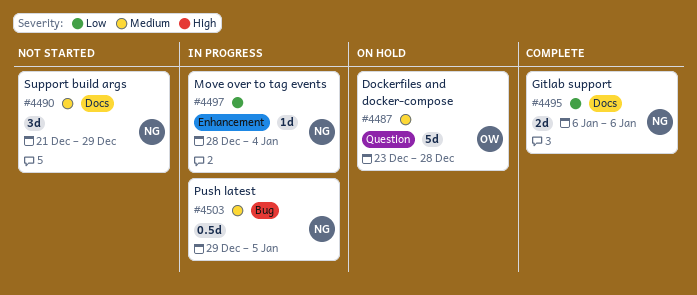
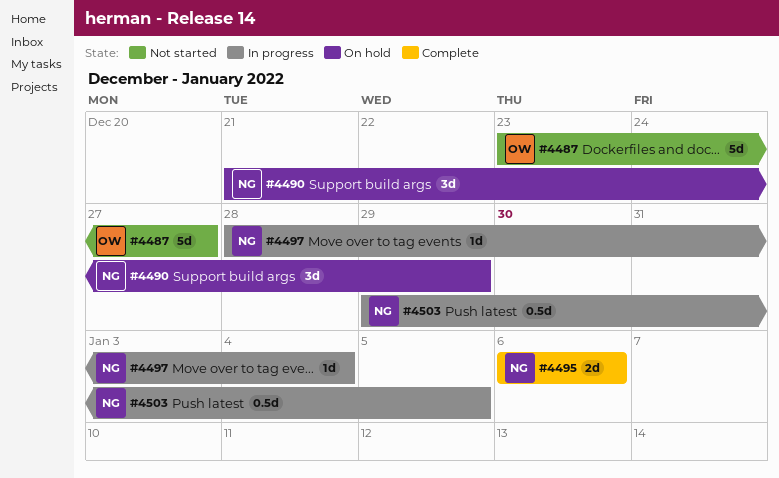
#4487, status: On hold -> Not started
#4487, due: Dec 28 -> Dec 27
#4490, status: Not started -> On hold

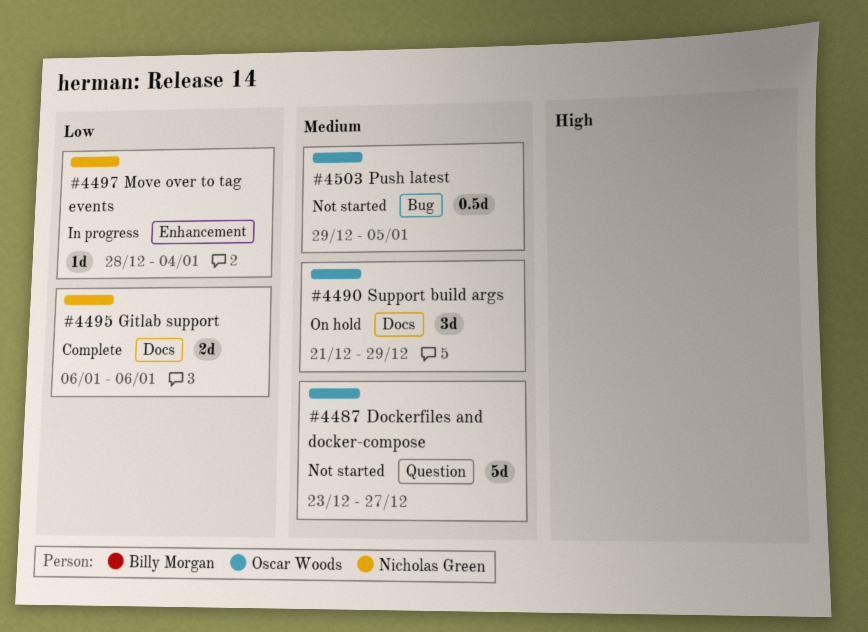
#4490, owner: Nicholas Green -> Oscar Woods
#4503, status: In progress -> Not started
#4503, owner: Nicholas Green -> Oscar Woods

